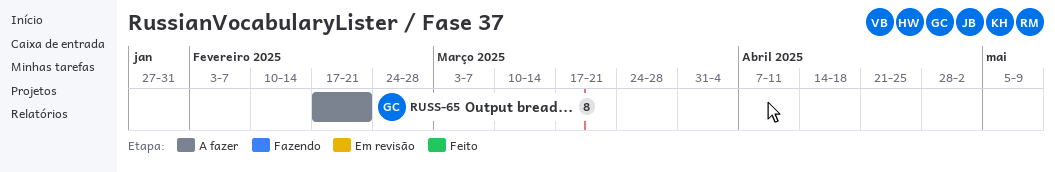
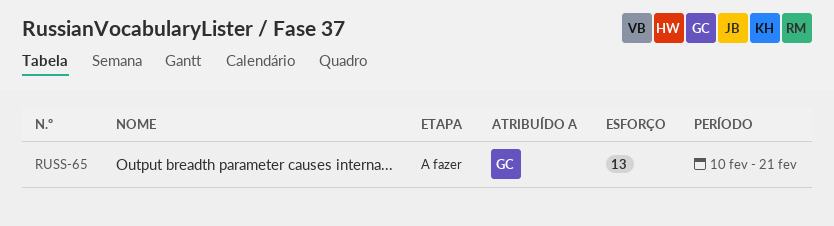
RUSS-65, estimate: 8 -> 13
RUSS-65, start: Feb 17 -> Feb 10

